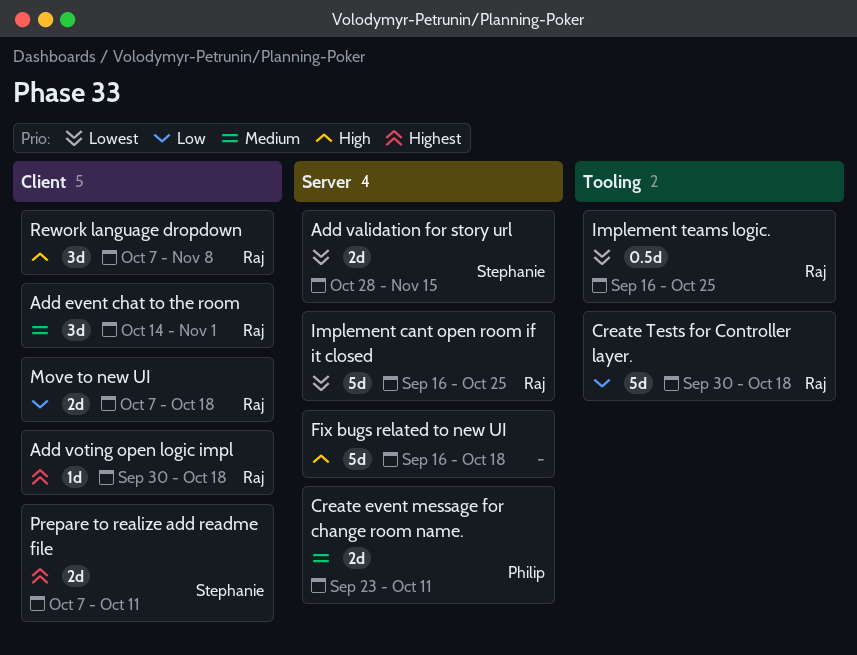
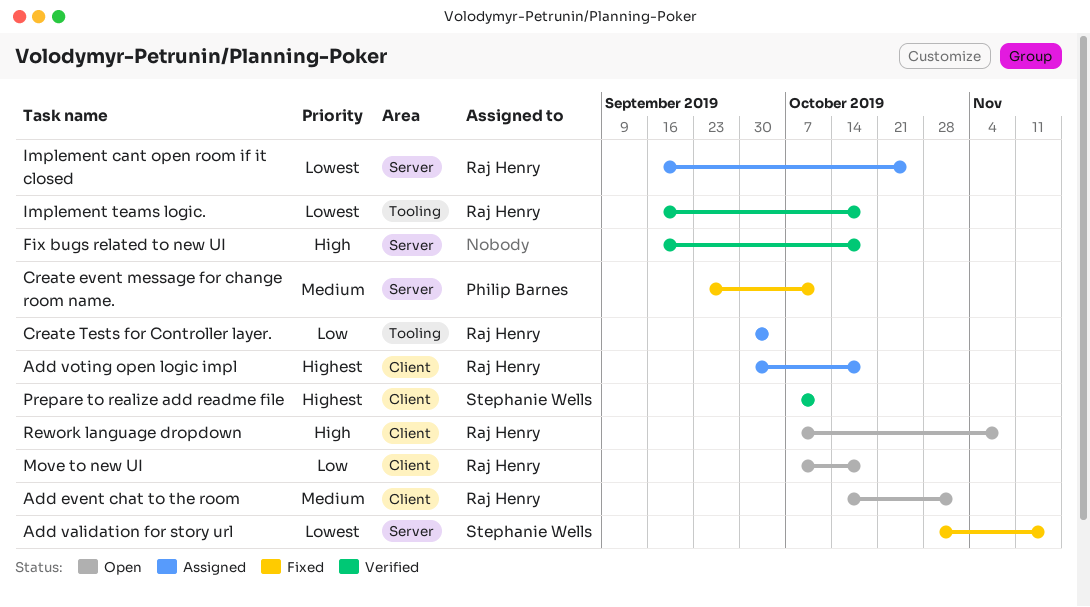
Create Tests for Controller layer., due: Oct 18 -> Oct 4
Implement teams logic., due: Oct 25 -> Oct 18

